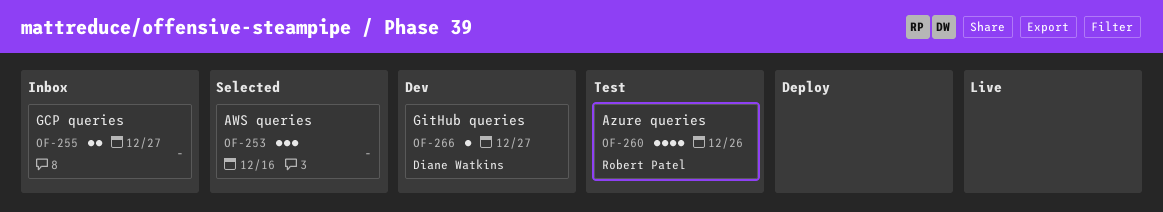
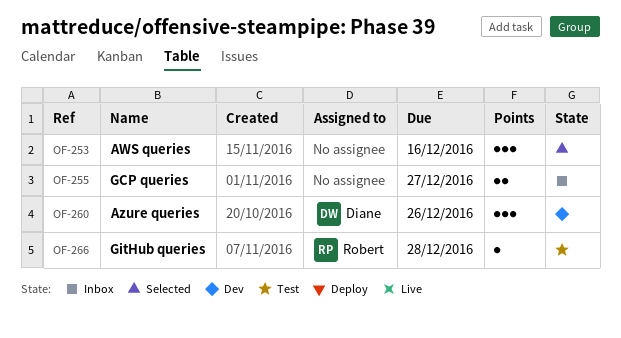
OF-260, status: Test -> Dev
OF-260, owner: Robert Patel -> Diane Watkins
OF-260, estimate: 4 -> 3
OF-266, status: Dev -> Test
OF-266, owner: Diane Watkins -> Robert Patel
OF-266, due: Dec 27 -> Dec 28

